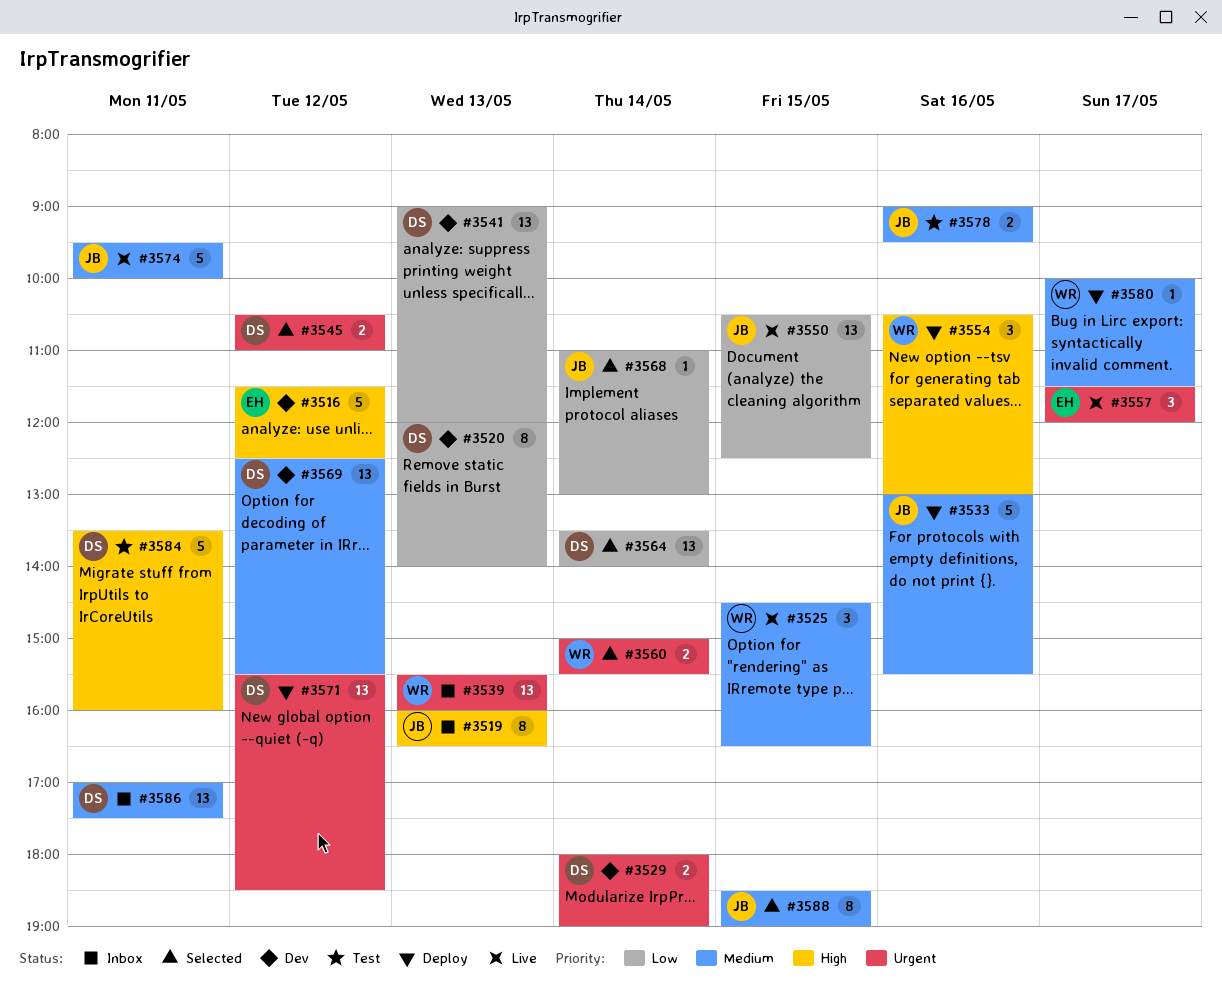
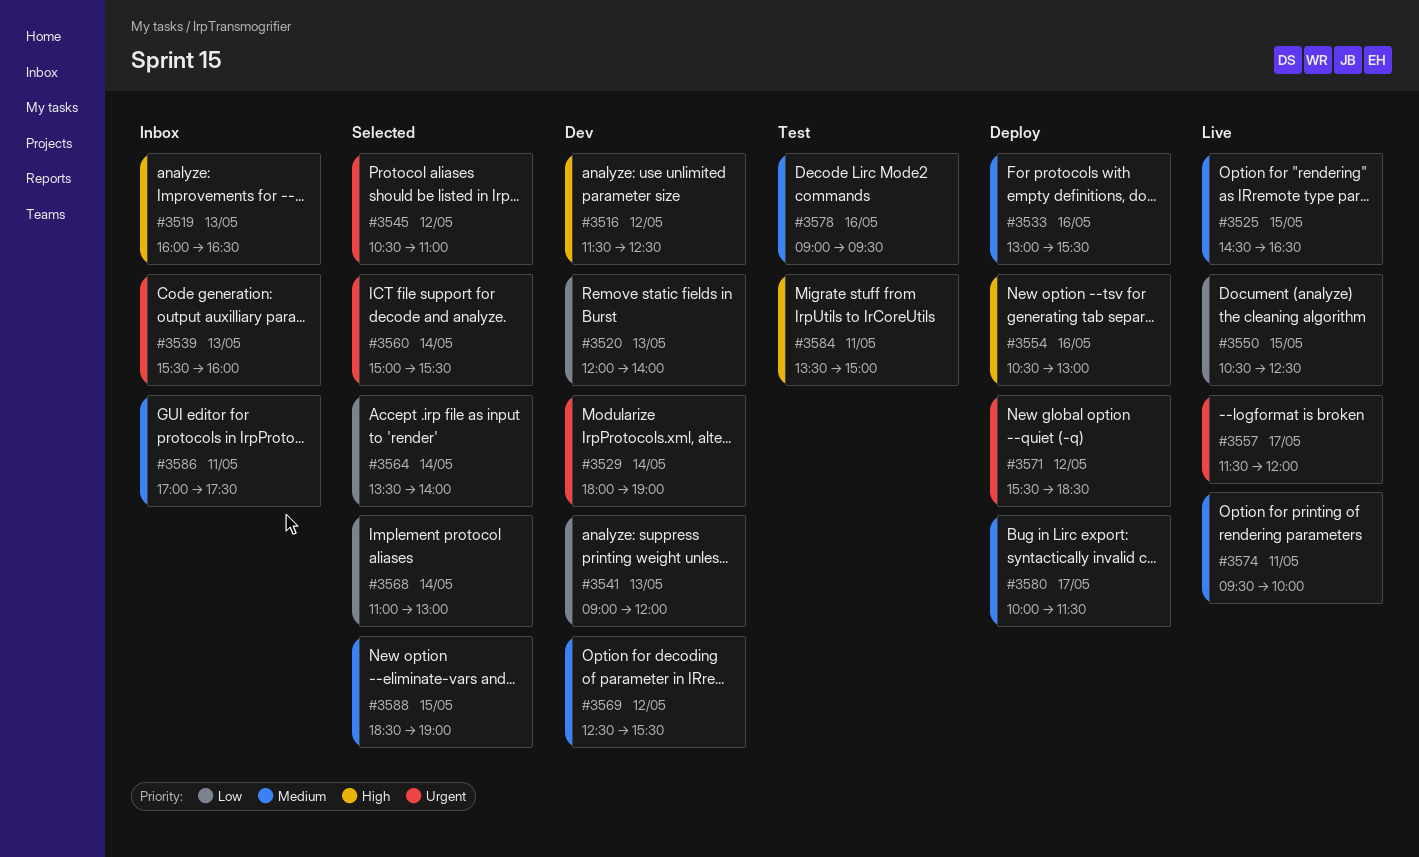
#3584, ends: 16:00 -> 15:00

